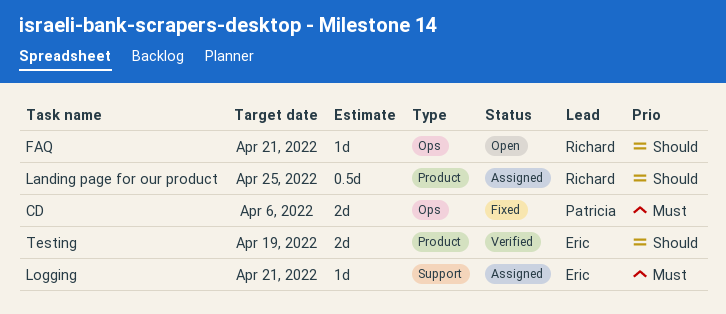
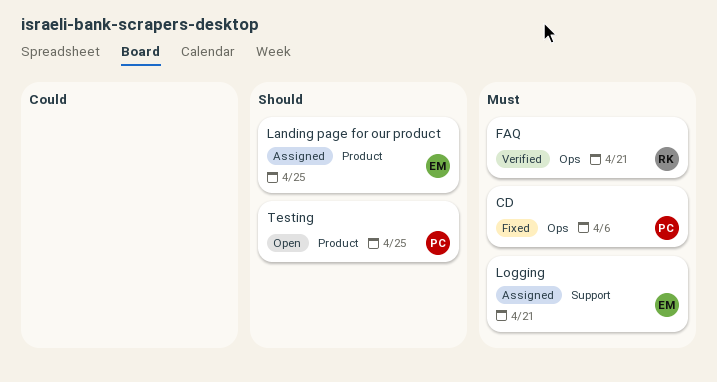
FAQ, status: Open -> Verified
FAQ, priority: Should -> Must
Landing page for our product, owner: Richard -> Eric
Testing, status: Verified -> Open
Testing, owner: Eric -> Patricia
Testing, due: Apr 19 -> Apr 25

